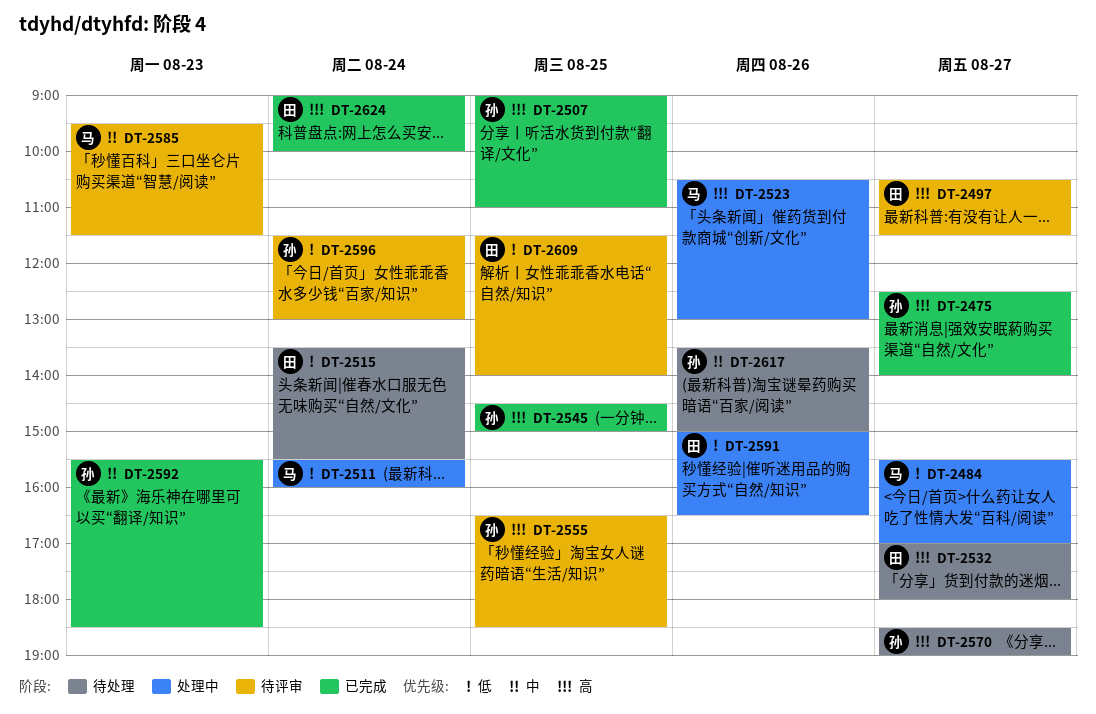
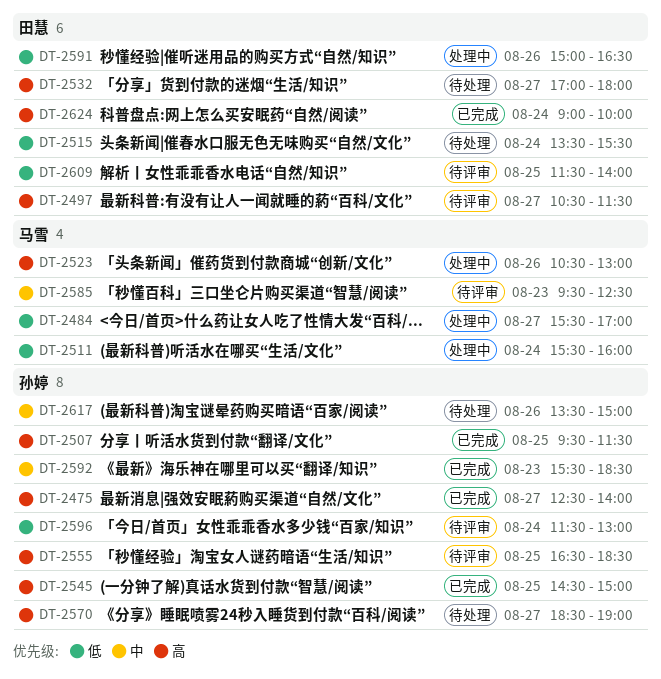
DT-2507, begins: 09:00 -> 09:30
DT-2507, ends: 11:00 -> 11:30
DT-2585, ends: 11:30 -> 12:30

